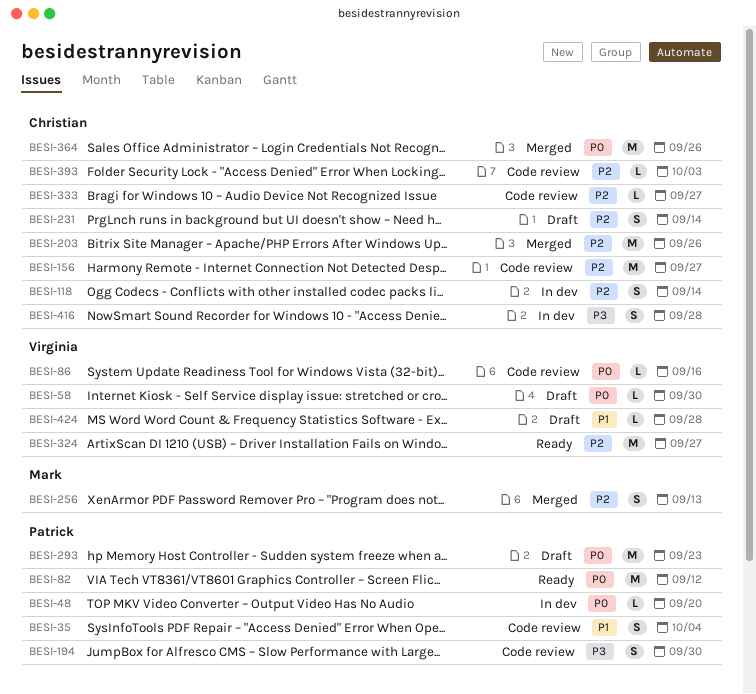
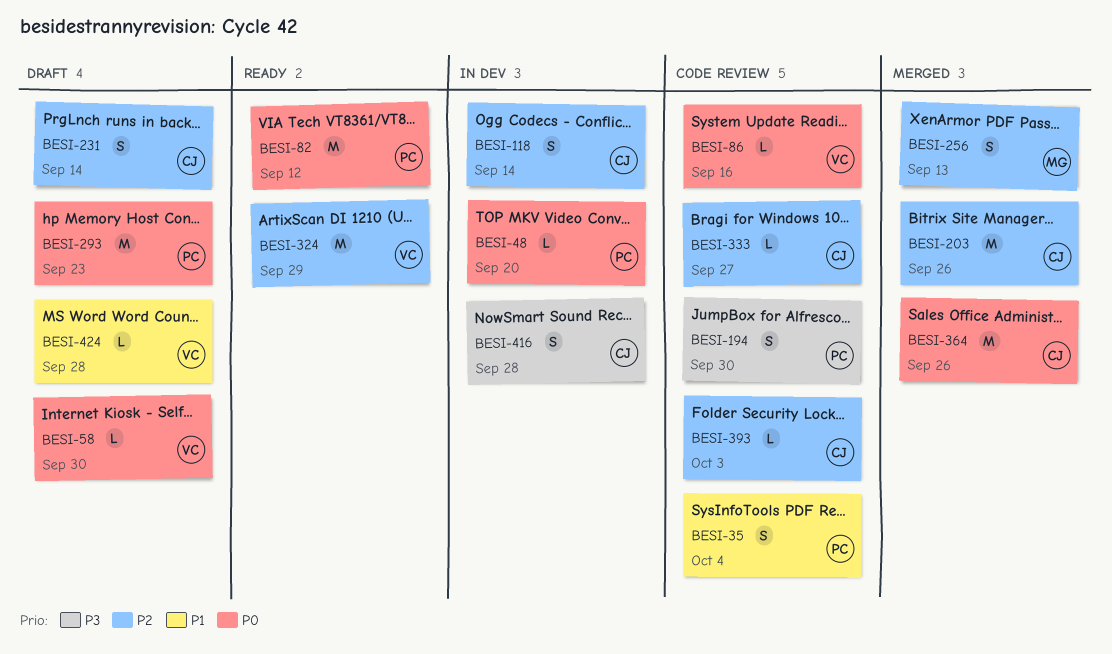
BESI-156: present -> none
BESI-324, due: Sep 27 -> Sep 29

